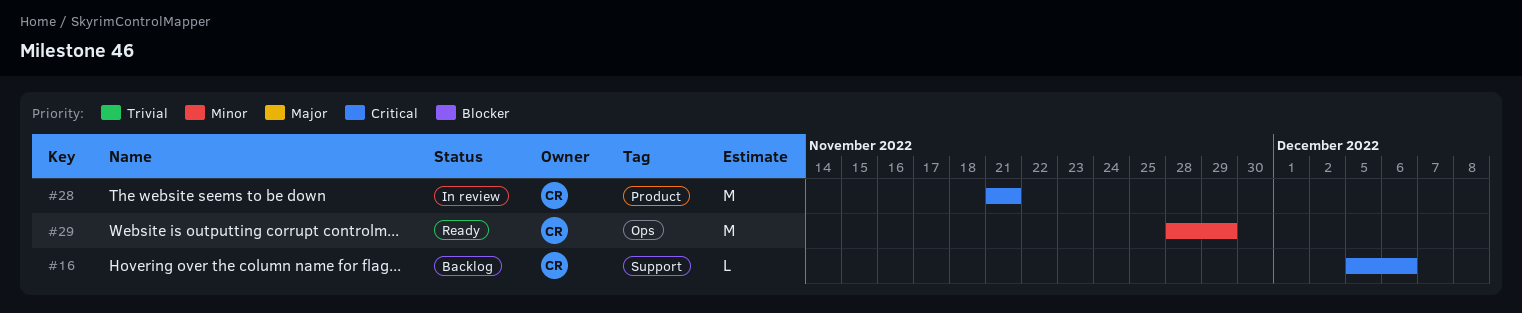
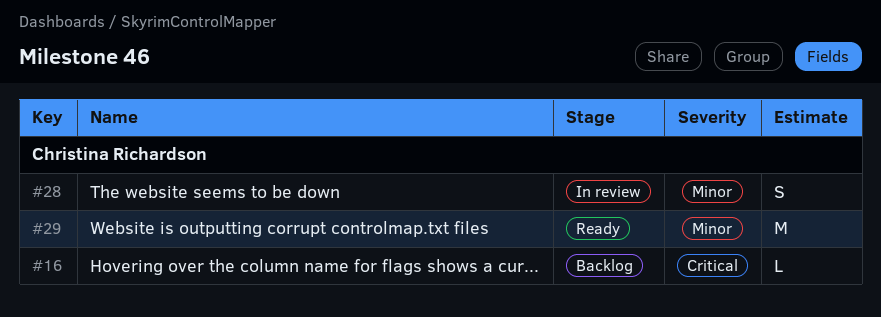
#28, priority: Critical -> Minor
#28, estimate: M -> S

